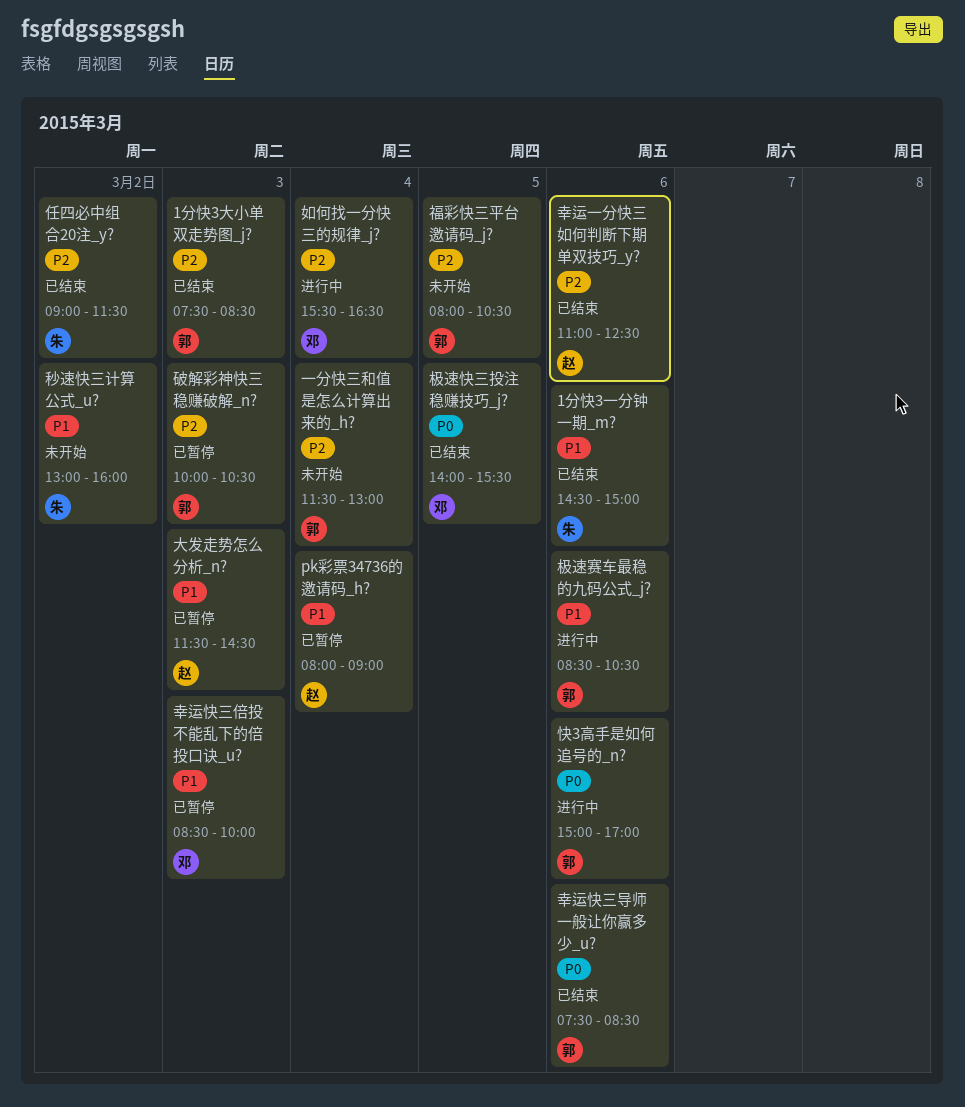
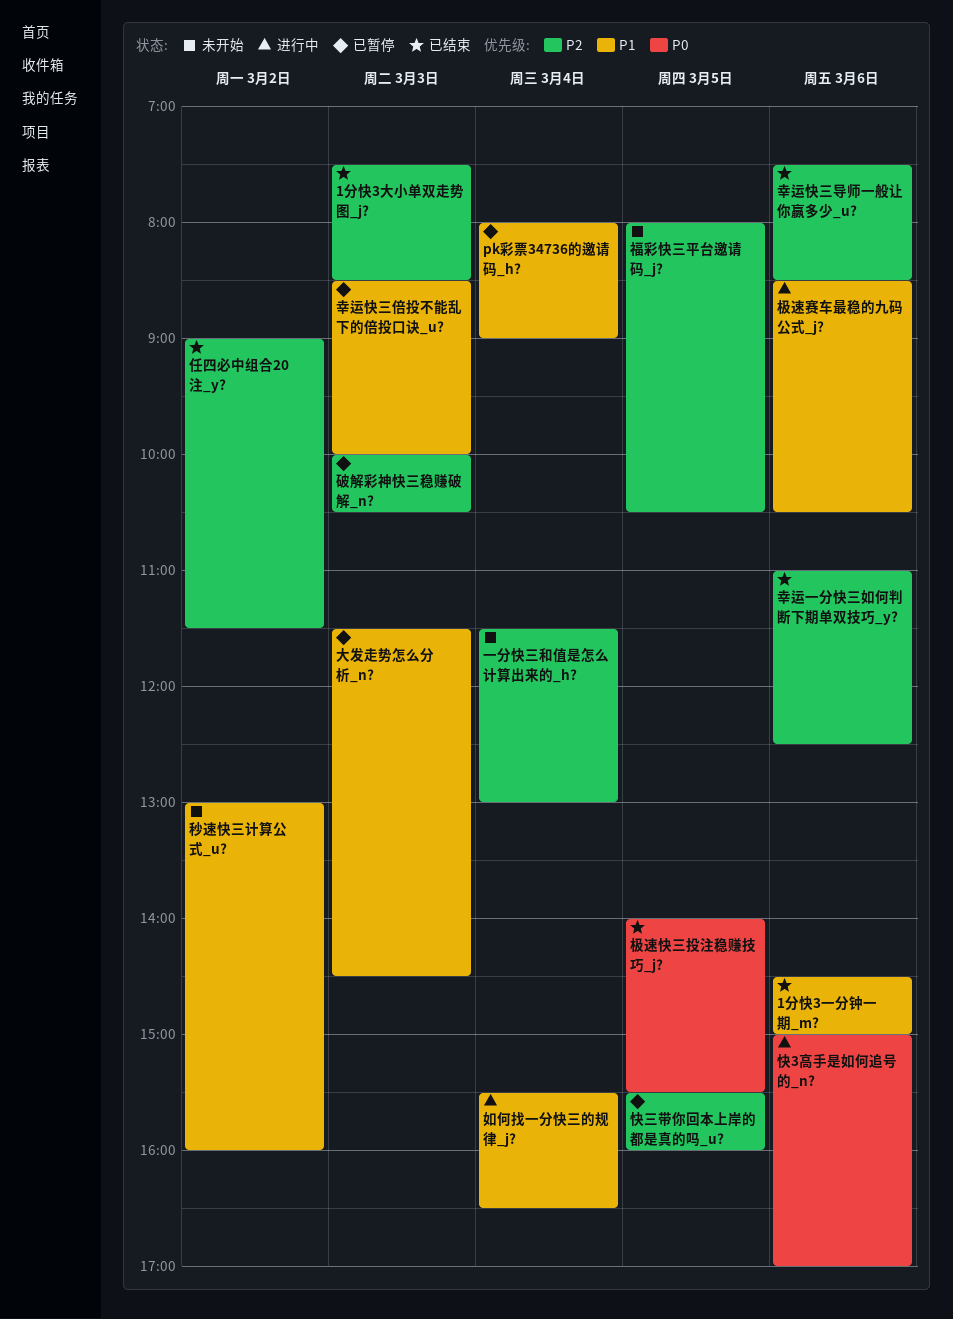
如何找一分快三的规律_j?, priority: P2 -> P1
幸运快三导师一般让你赢多少_u?, priority: P0 -> P2
快三带你回本上岸的都是真的吗_u?: none -> present

